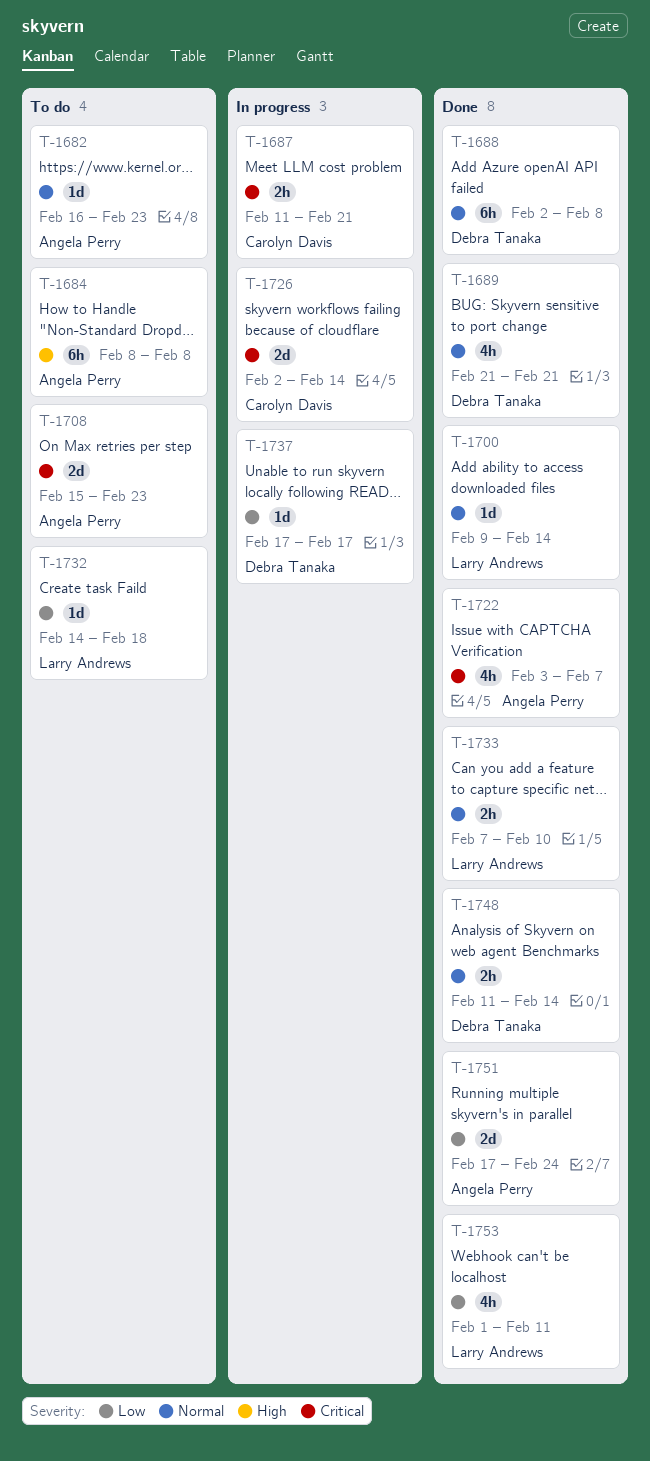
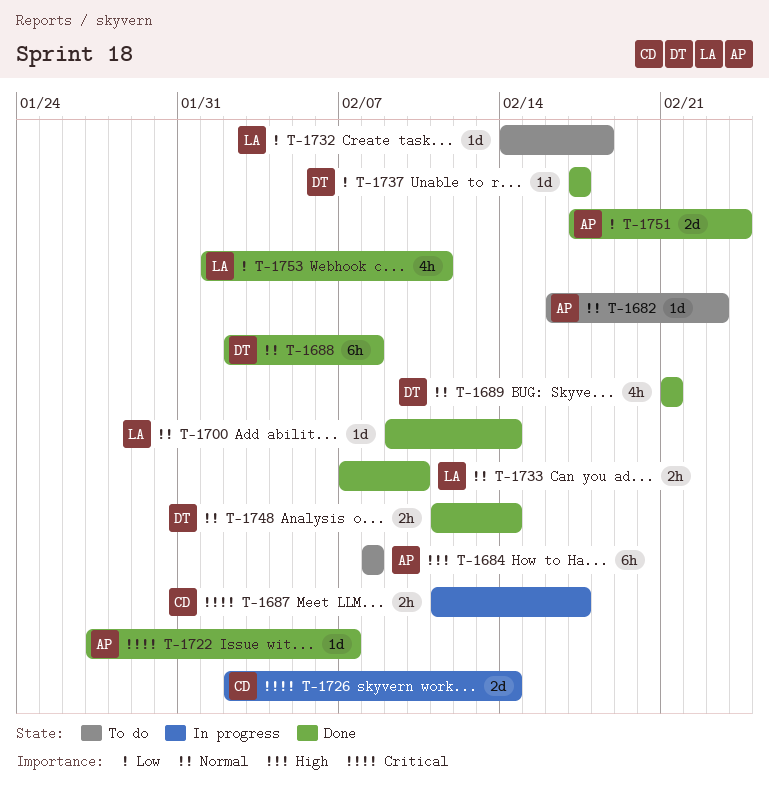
T-1687, due: Feb 21 -> Feb 17
T-1708: present -> none
T-1722, estimate: 4h -> 1d
T-1722, start: Feb 3 -> Jan 27
T-1737, status: In progress -> Done

